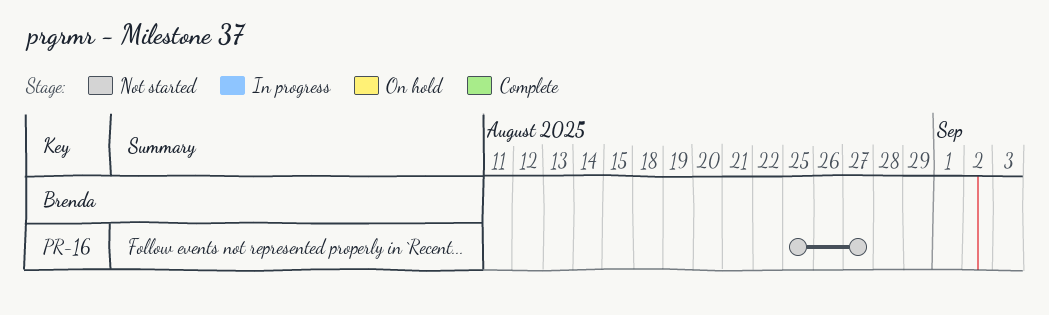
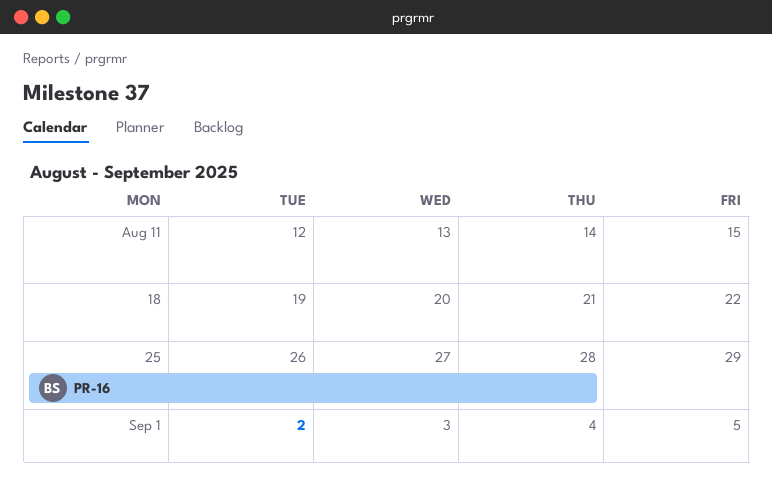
PR-16, due: Aug 27 -> Aug 28

